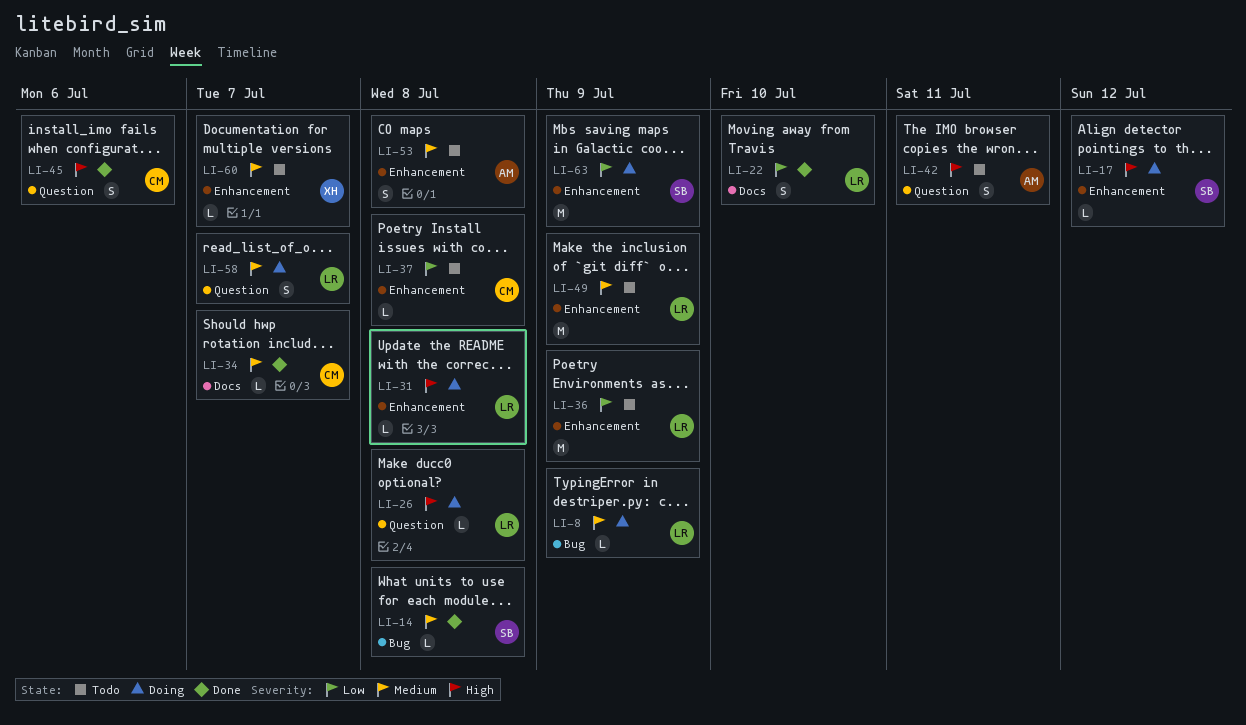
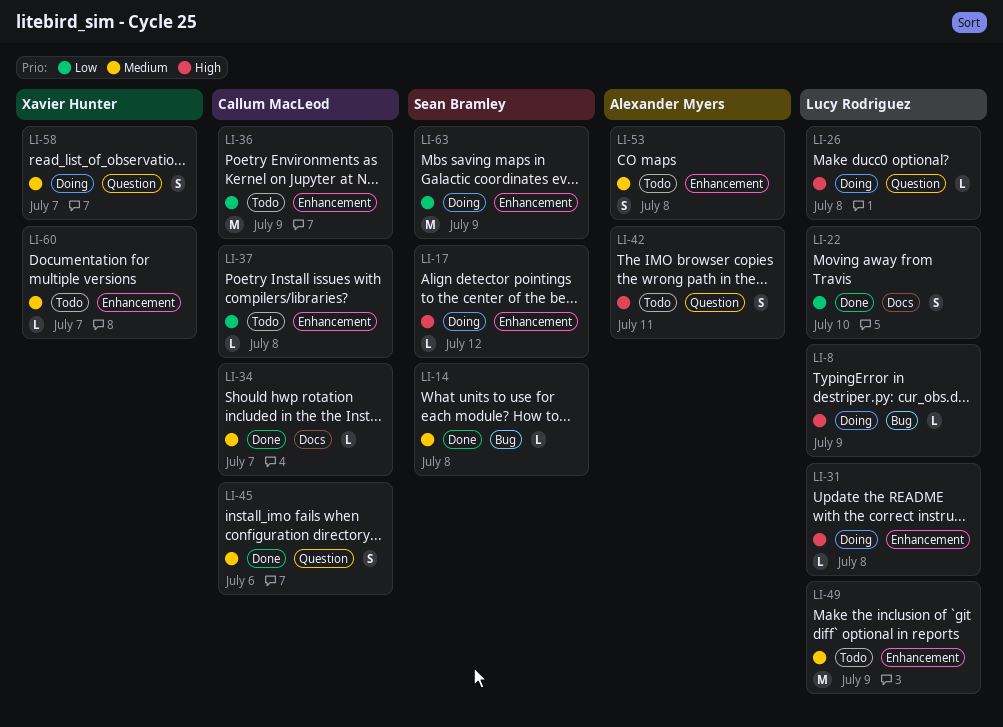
LI-8, priority: Medium -> High
LI-36, owner: Lucy Rodriguez -> Callum MacLeod
LI-45, priority: High -> Medium
LI-58, owner: Lucy Rodriguez -> Xavier Hunter

